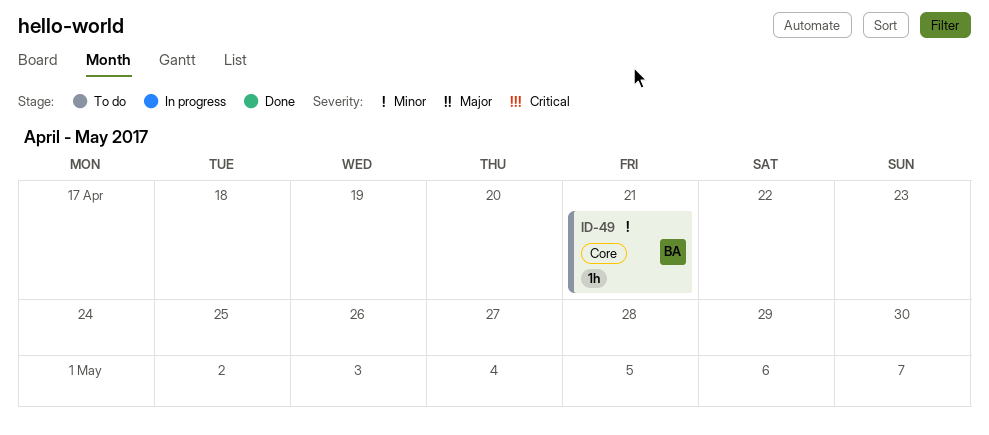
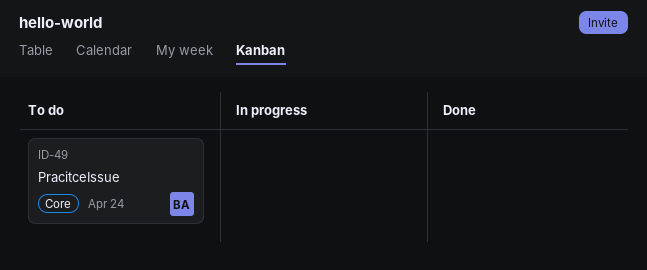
ID-49, due: Apr 21 -> Apr 24

